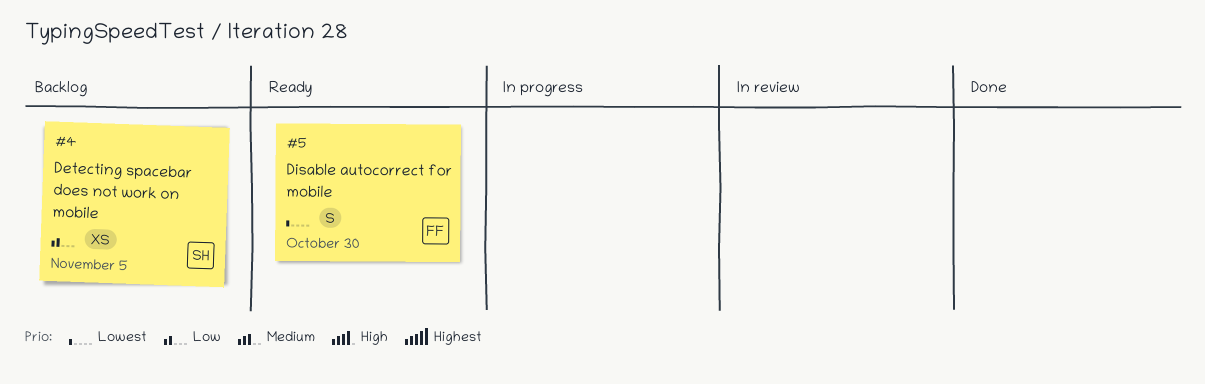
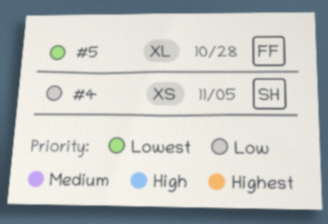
#5, estimate: S -> XL
#5, due: Oct 30 -> Oct 28

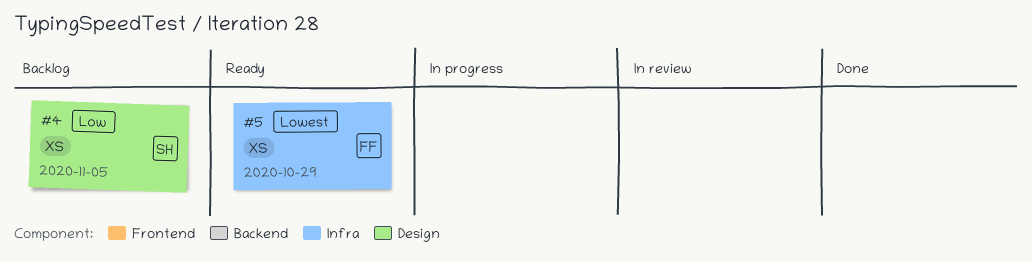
#5, estimate: XL -> XS
#5, due: Oct 28 -> Oct 29

